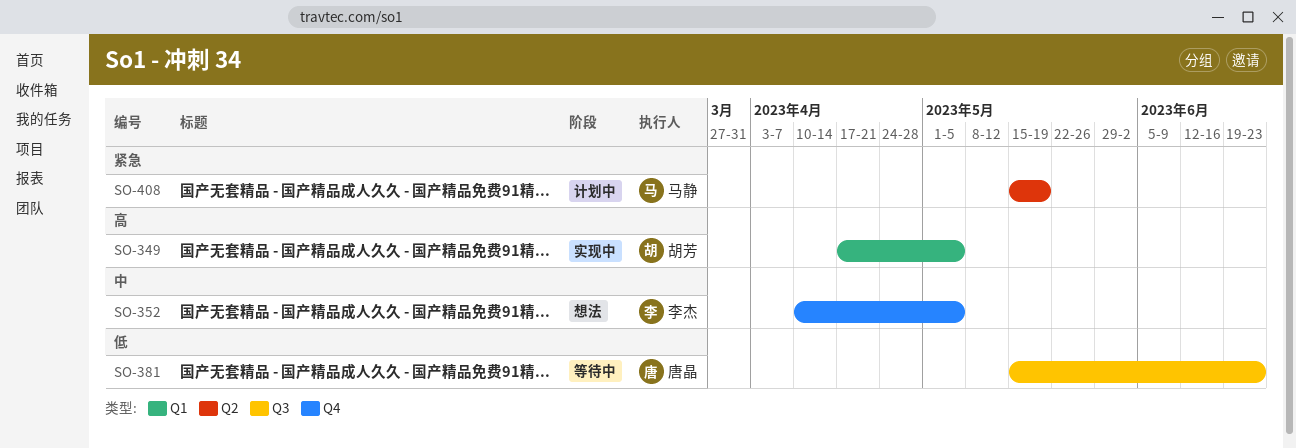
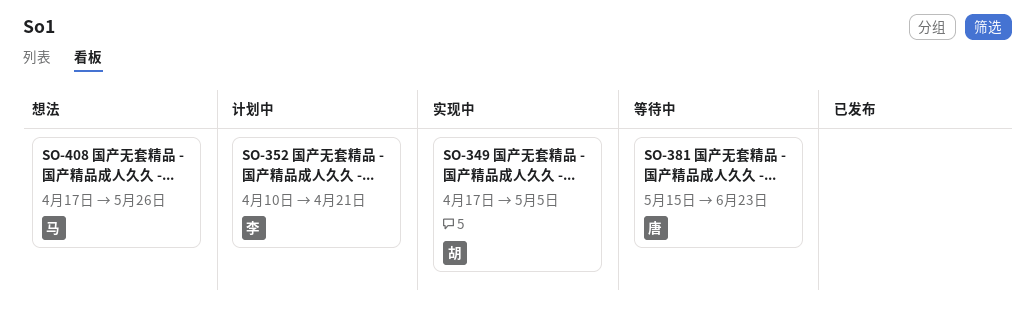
SO-352, status: 想法 -> 计划中
SO-352, due: May 5 -> Apr 21
SO-408, status: 计划中 -> 想法
SO-408, start: May 15 -> Apr 17
SO-408, due: May 19 -> May 26

